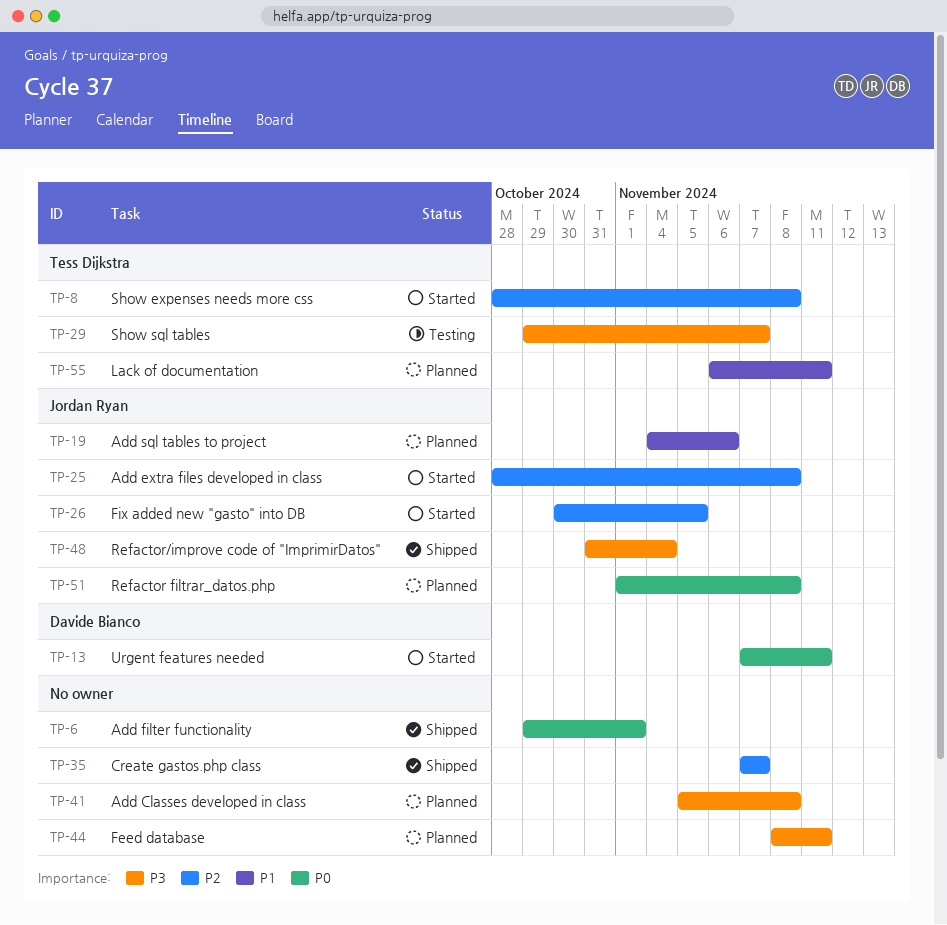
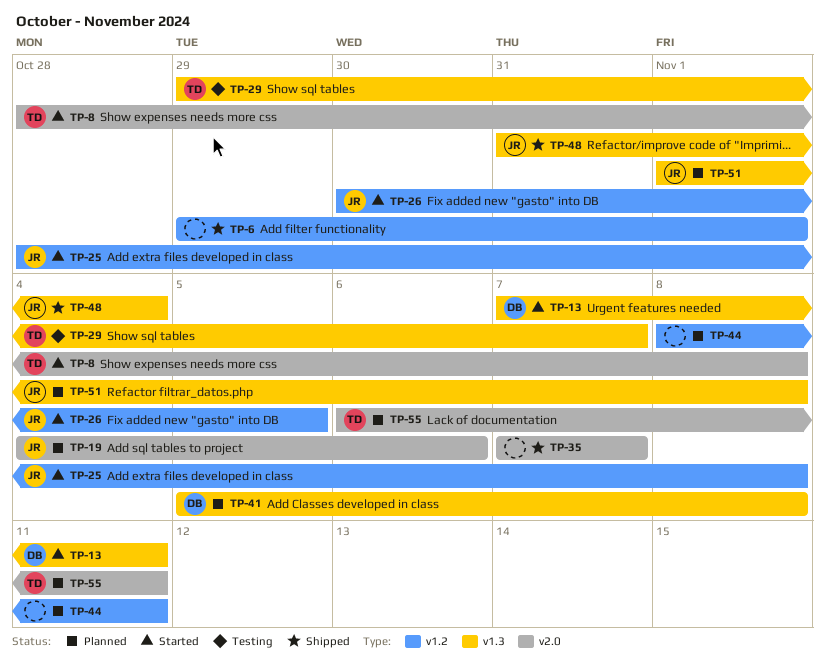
TP-41, owner: none -> Davide Bianco

